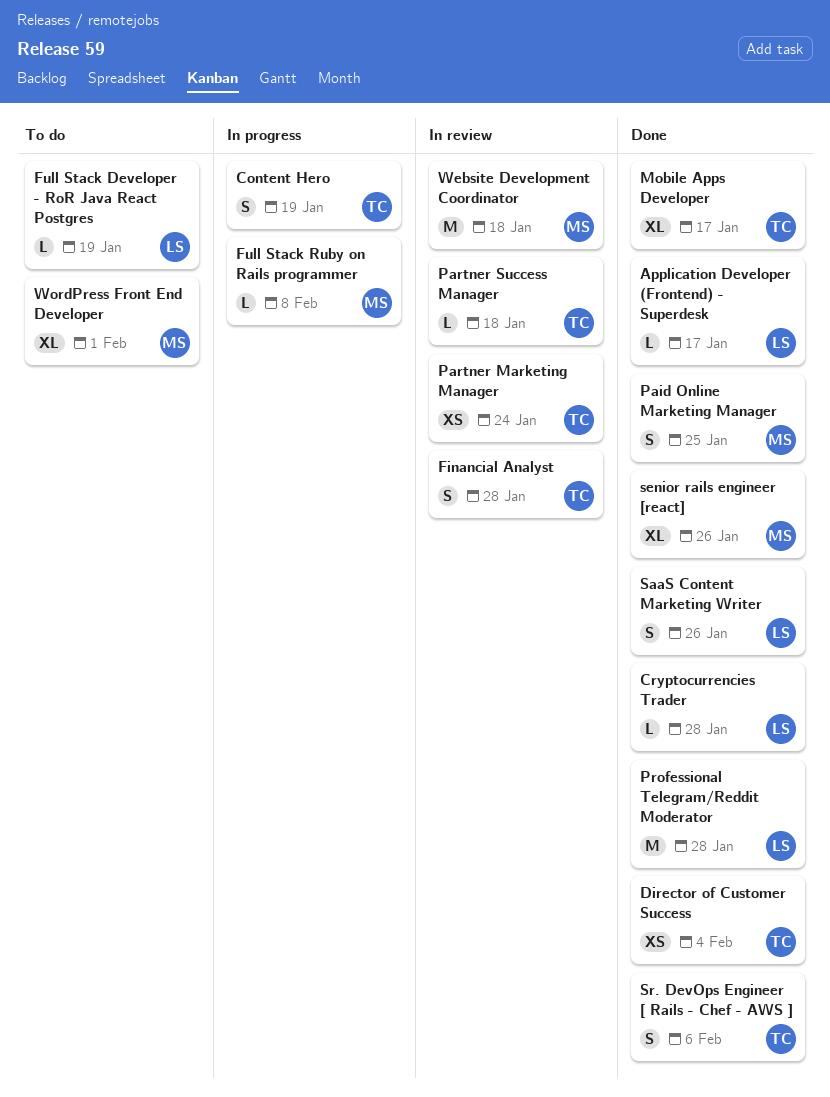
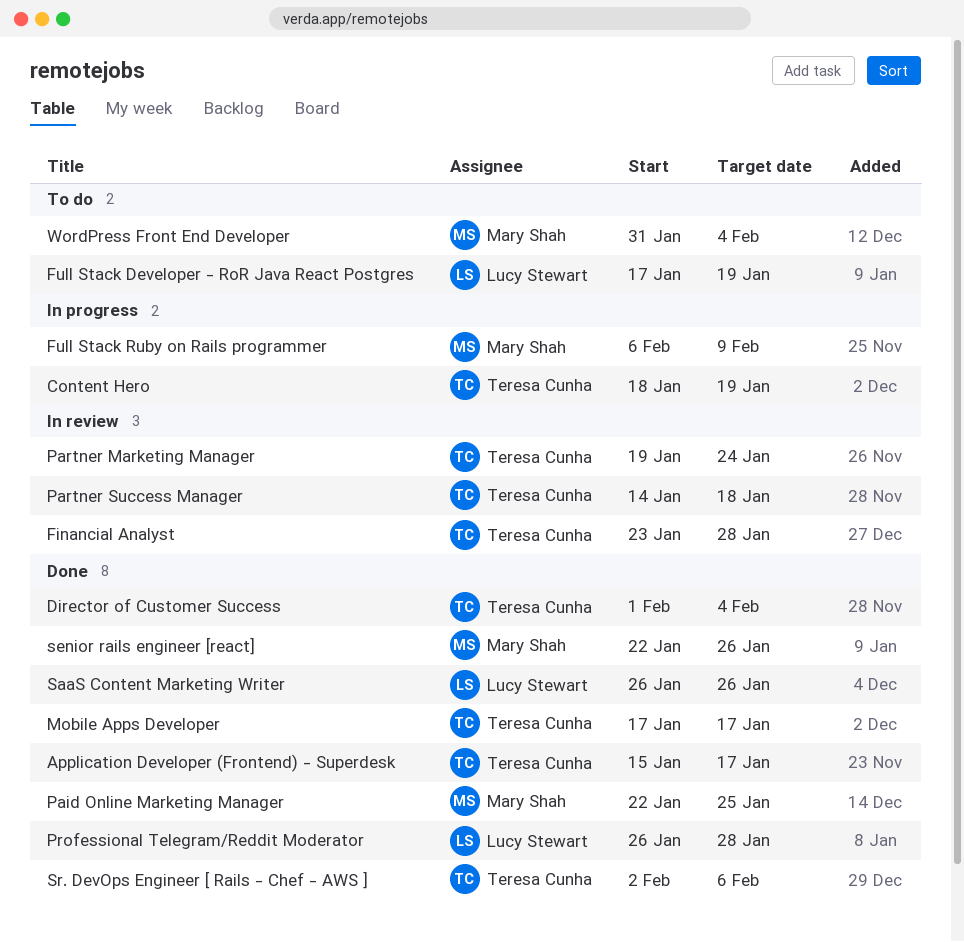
Application Developer (Frontend) - Superdesk, owner: Lucy Stewart -> Teresa Cunha
Cryptocurrencies Trader: present -> none
Full Stack Ruby on Rails programmer, due: Feb 8 -> Feb 9
Website Development Coordinator: present -> none
WordPress Front End Developer, due: Feb 1 -> Feb 4

